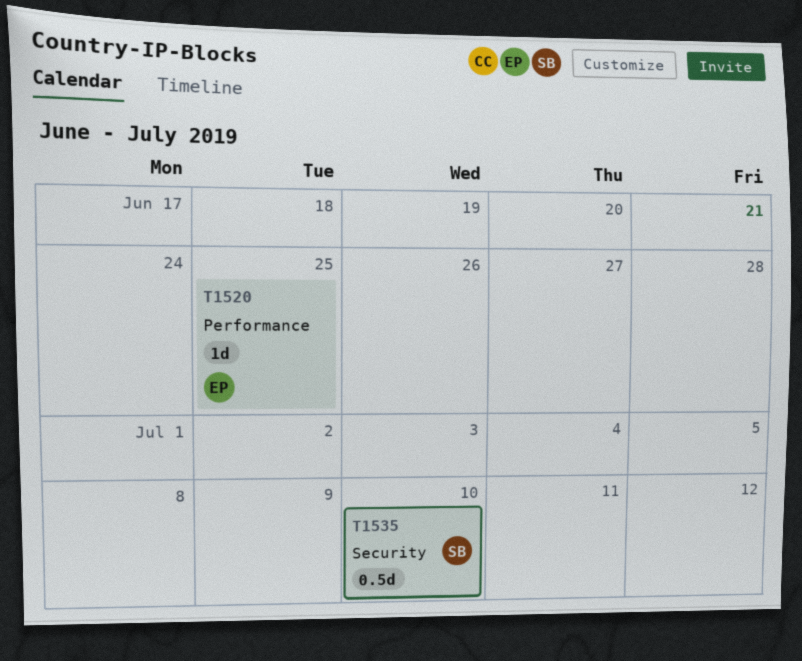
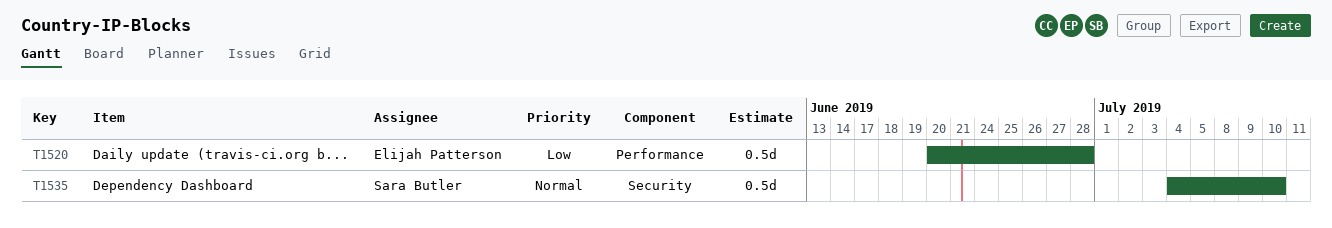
T1520, estimate: 1d -> 0.5d
T1520, due: Jun 25 -> Jun 28

